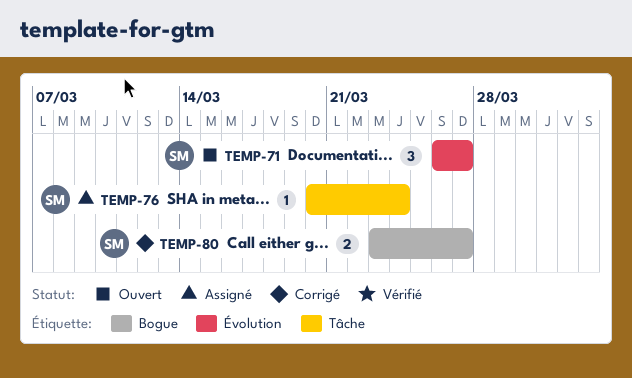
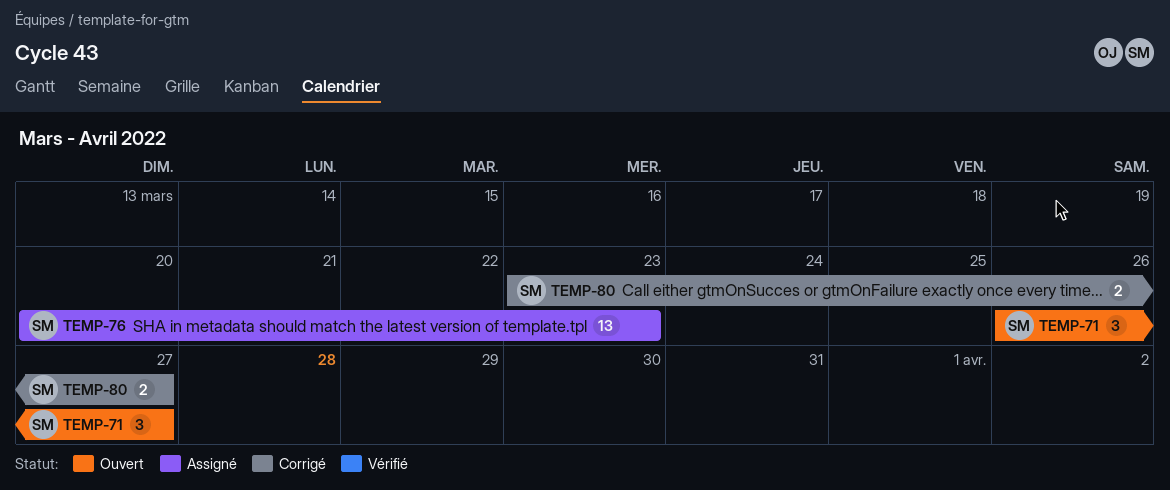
TEMP-76, estimate: 1 -> 13
TEMP-76, due: Mar 24 -> Mar 23

